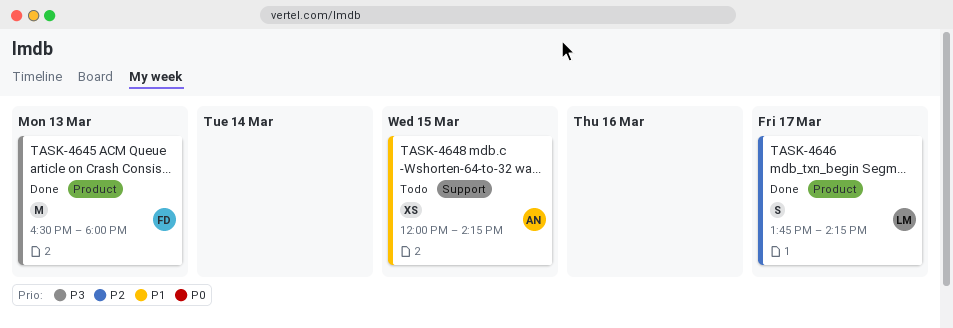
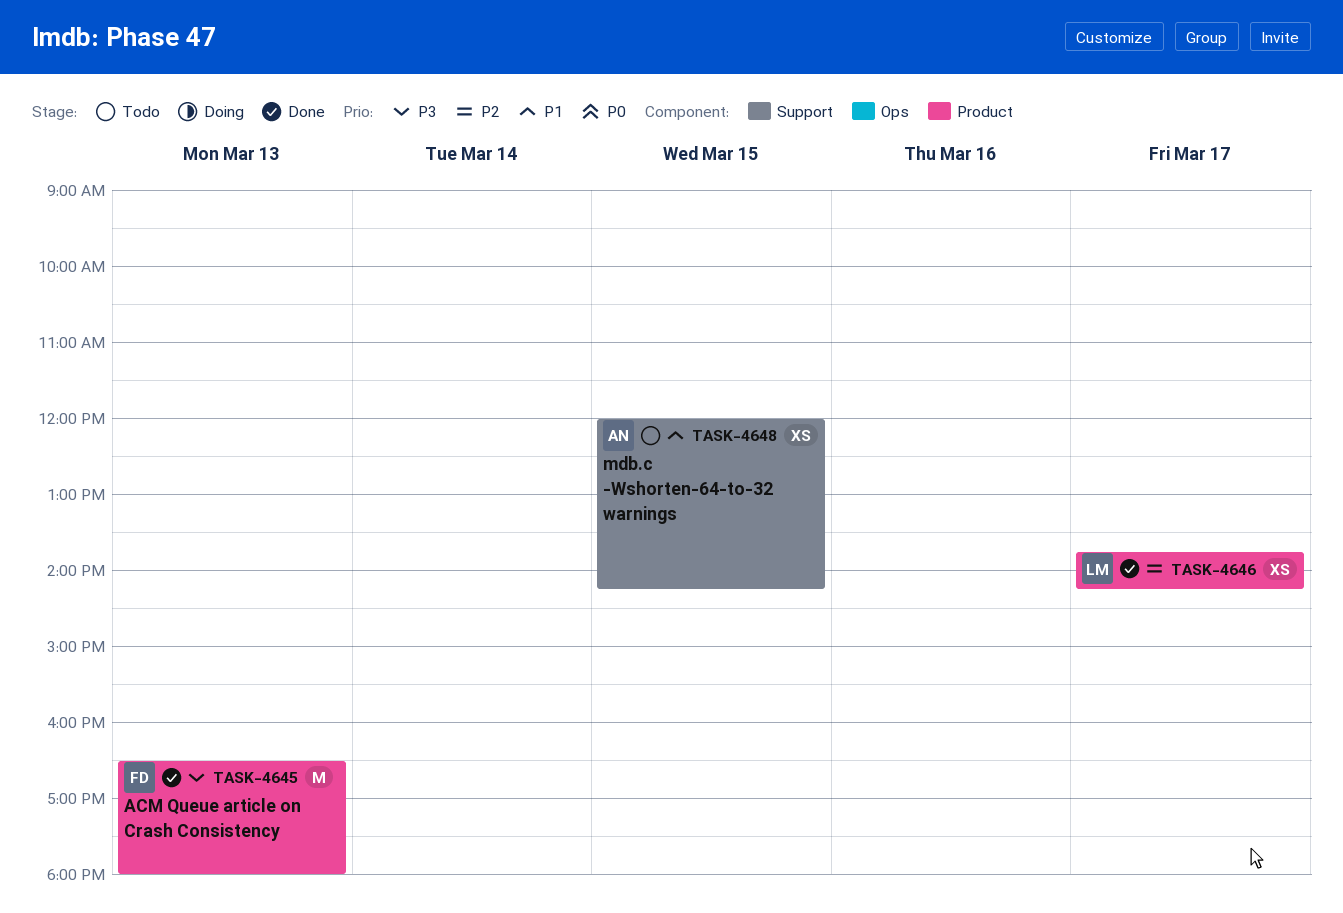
TASK-4646, estimate: S -> XS

